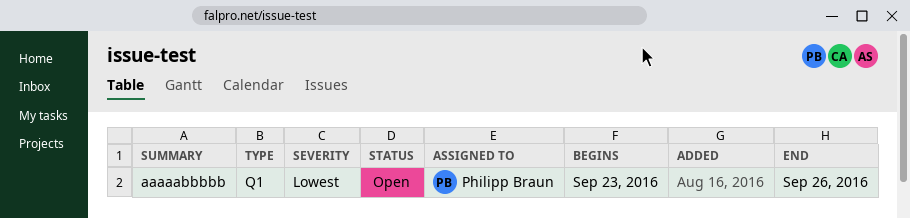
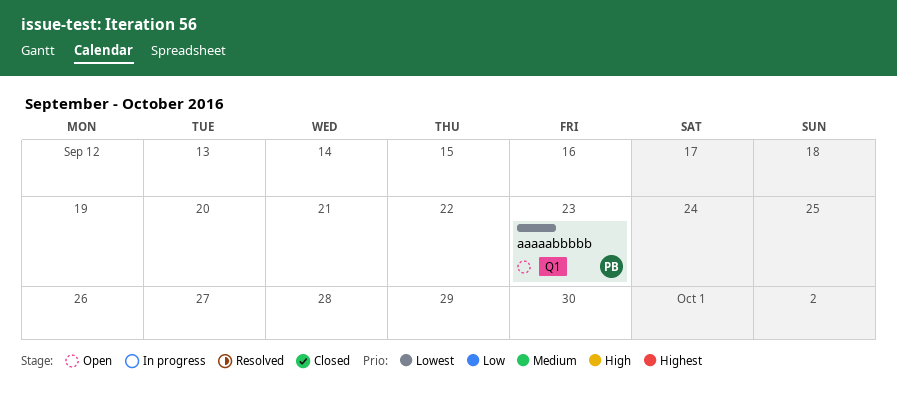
aaaaabbbbb, due: Sep 26 -> Sep 23

